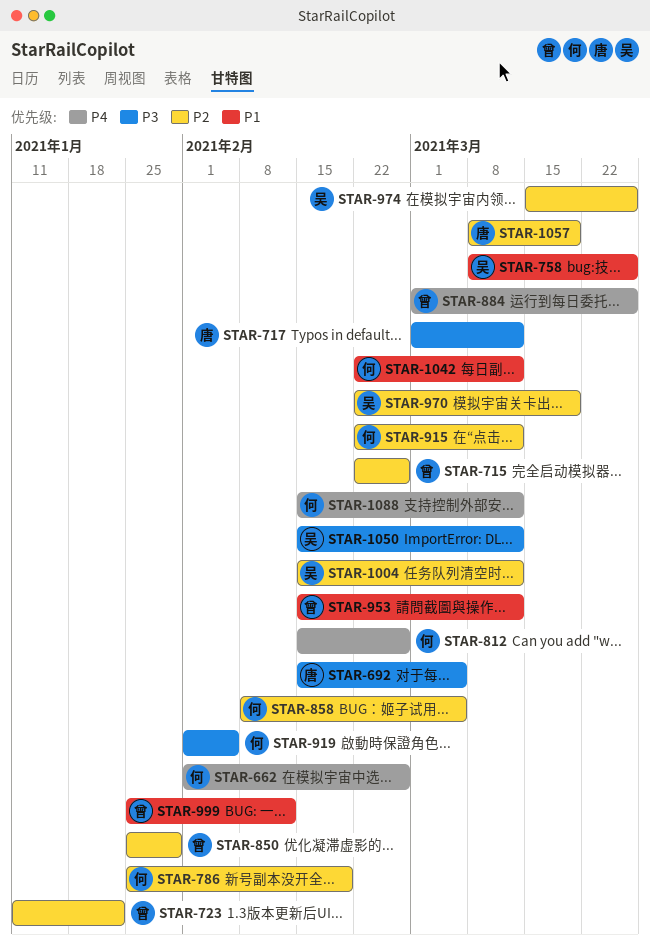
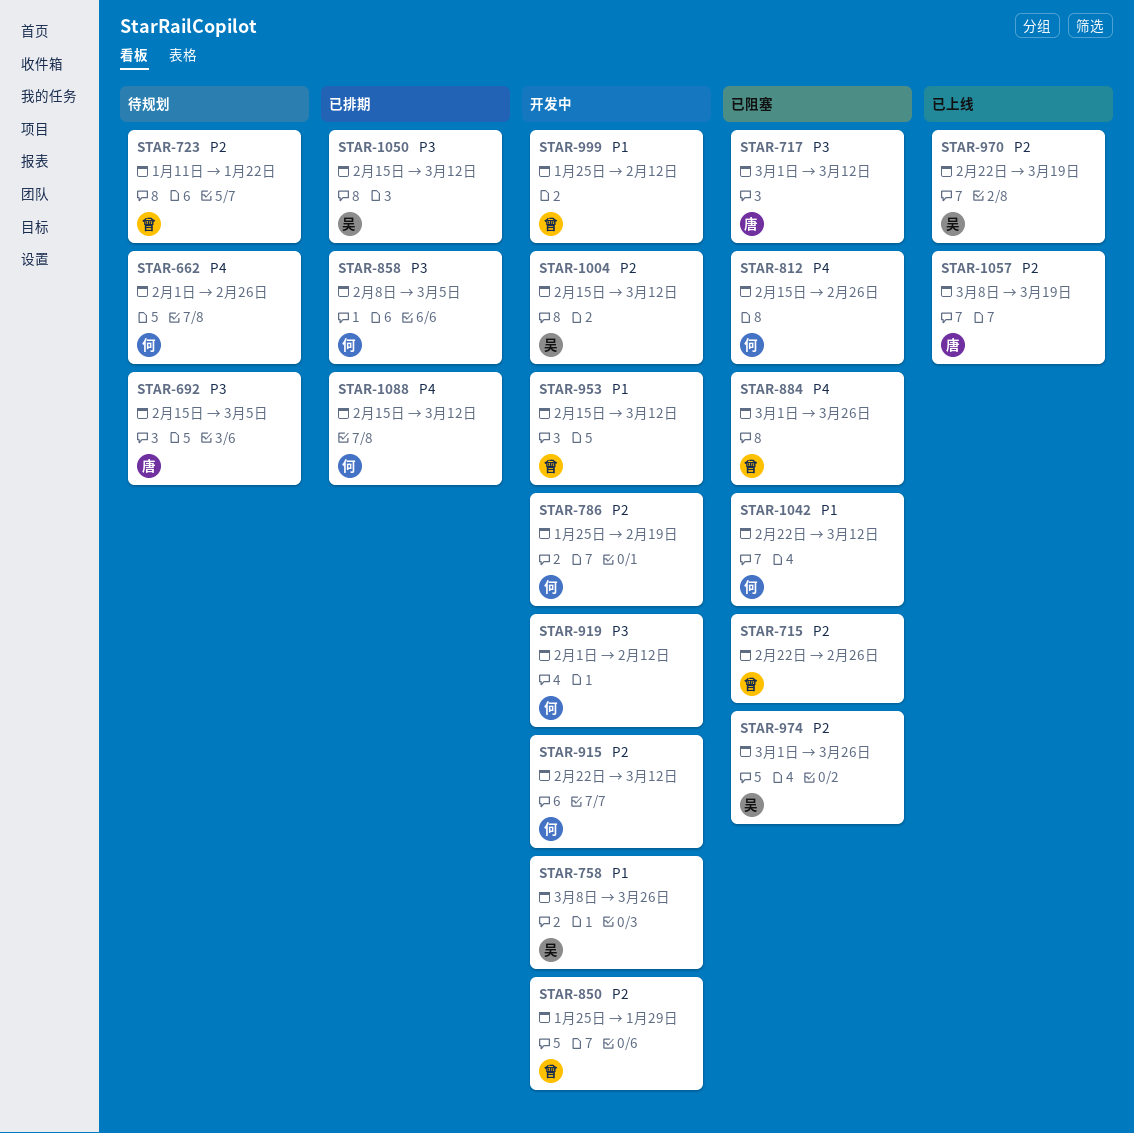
STAR-858, priority: P2 -> P3
STAR-919, due: Feb 5 -> Feb 12
STAR-974, start: Mar 15 -> Mar 1

